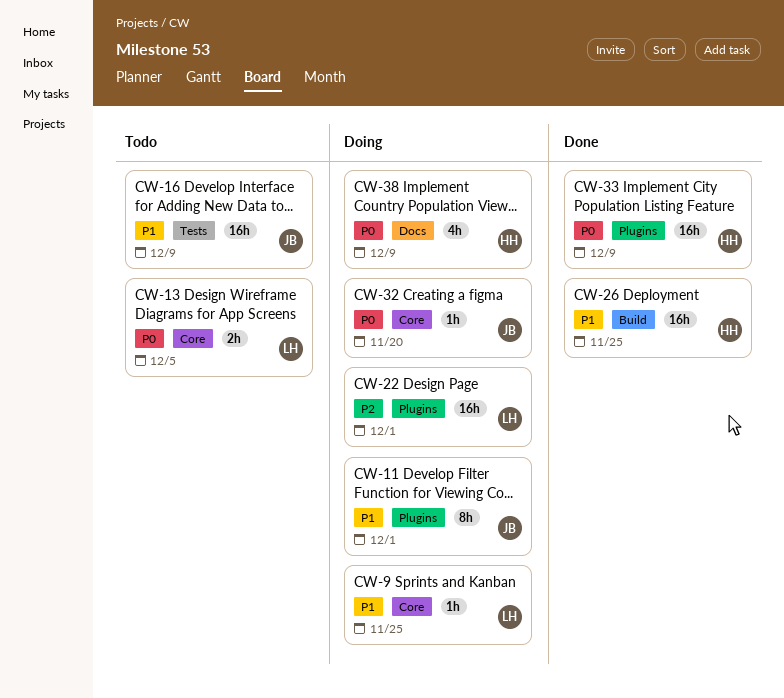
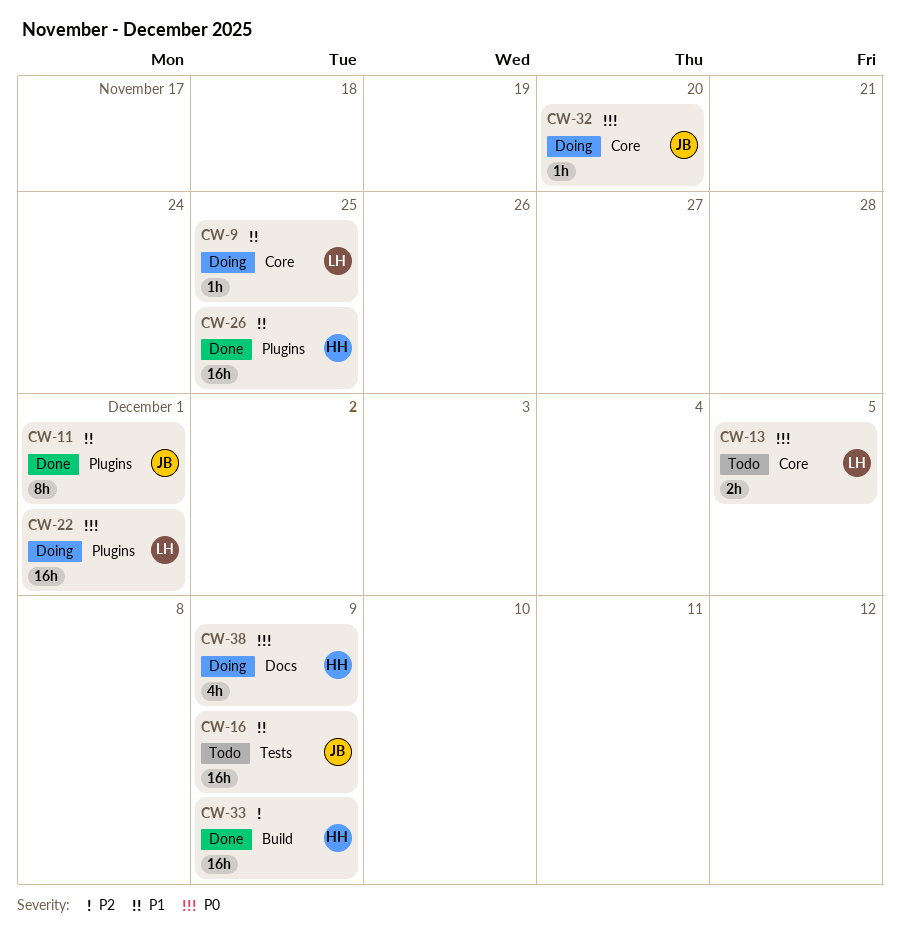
CW-11, status: Doing -> Done
CW-22, priority: P2 -> P0
CW-26, label: Build -> Plugins
CW-33, priority: P0 -> P2
CW-33, label: Plugins -> Build

